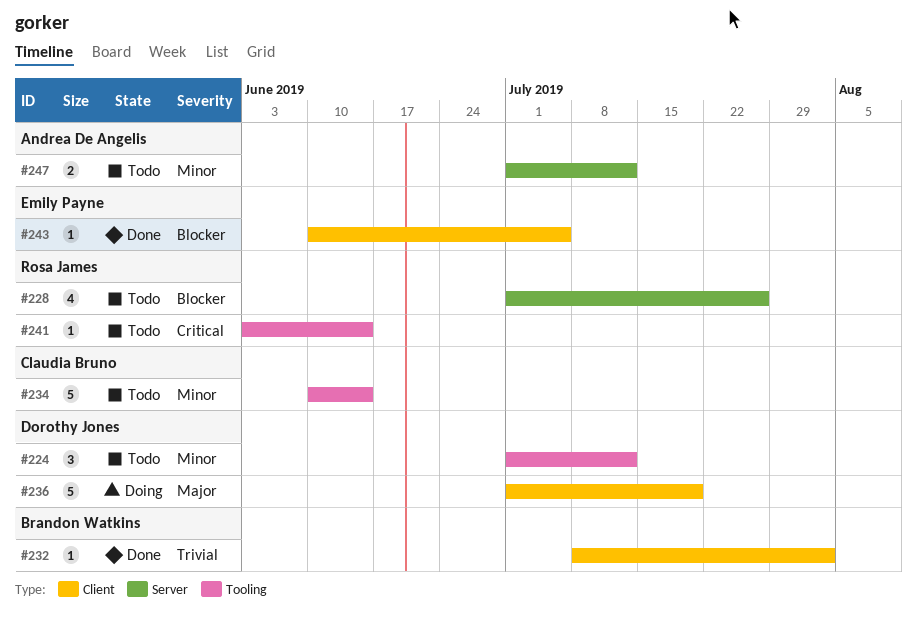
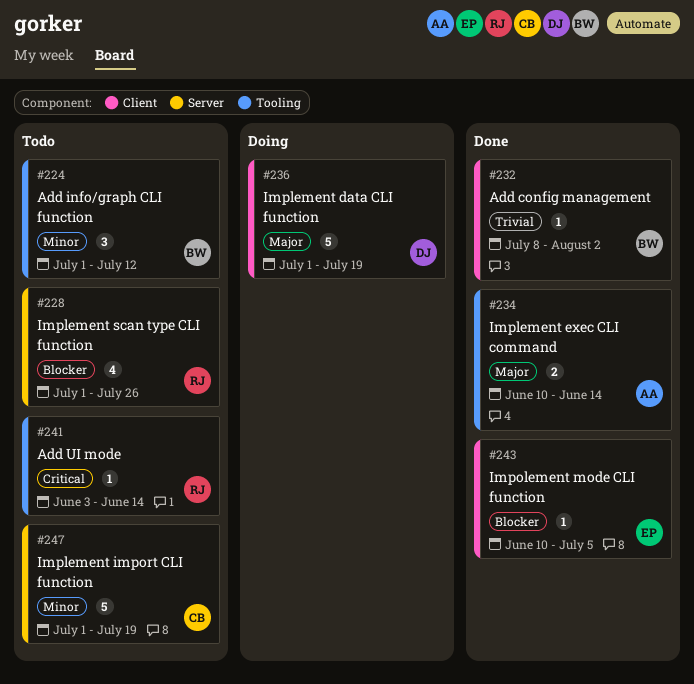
#224, owner: Dorothy Jones -> Brandon Watkins
#234, status: Todo -> Done
#234, owner: Claudia Bruno -> Andrea De Angelis
#234, priority: Minor -> Major
#234, estimate: 5 -> 2
#247, owner: Andrea De Angelis -> Claudia Bruno
#247, estimate: 2 -> 5
#247, due: Jul 12 -> Jul 19

